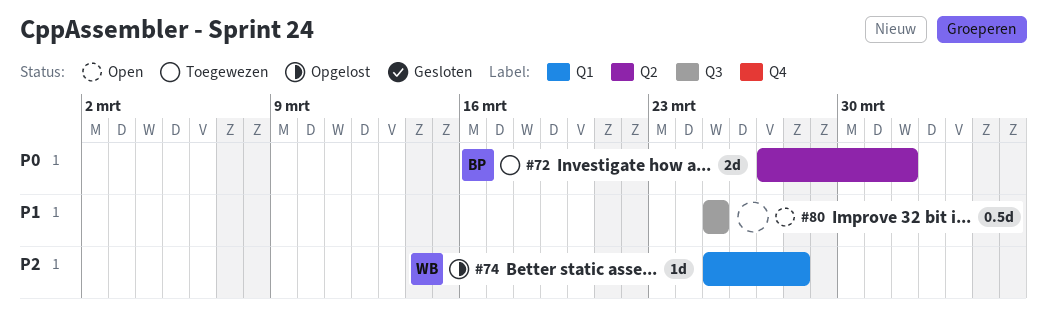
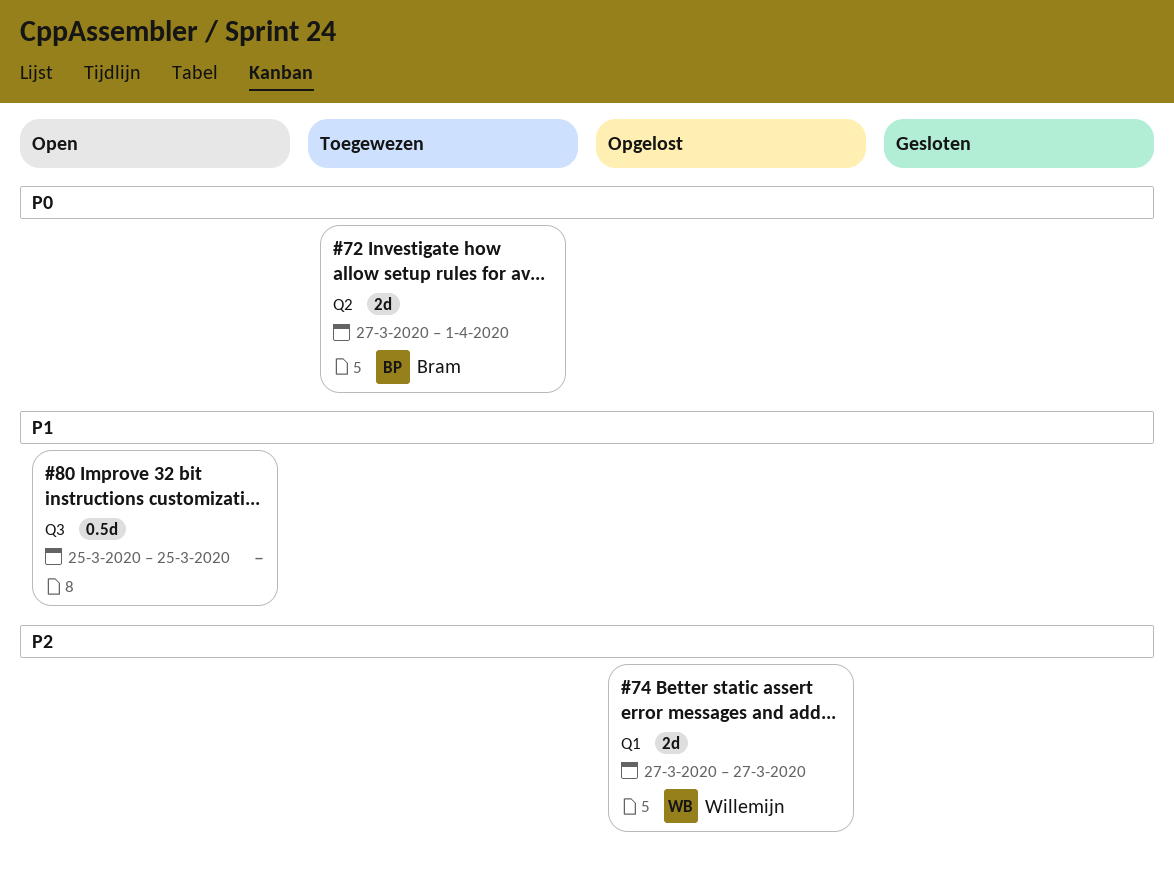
#74, estimate: 1d -> 2d
#74, start: Mar 25 -> Mar 27
#74, due: Mar 28 -> Mar 27

